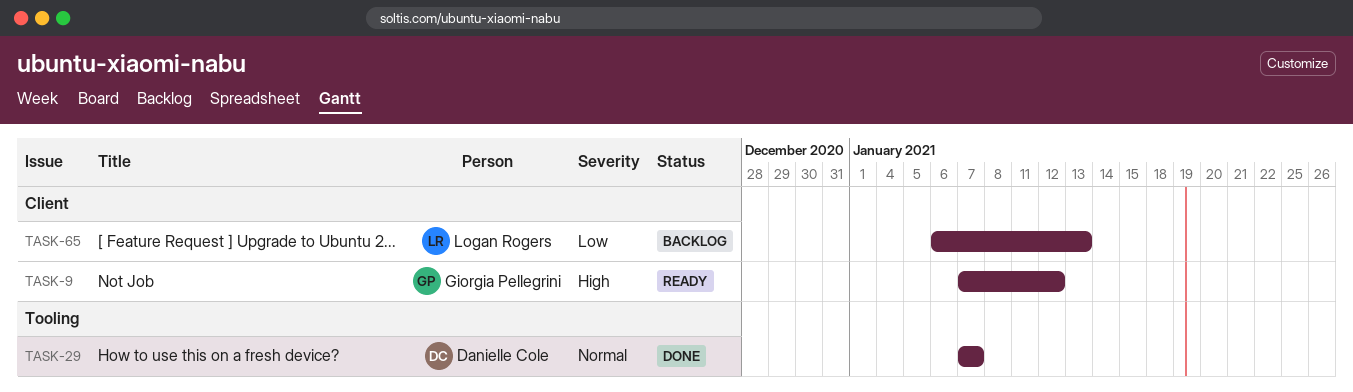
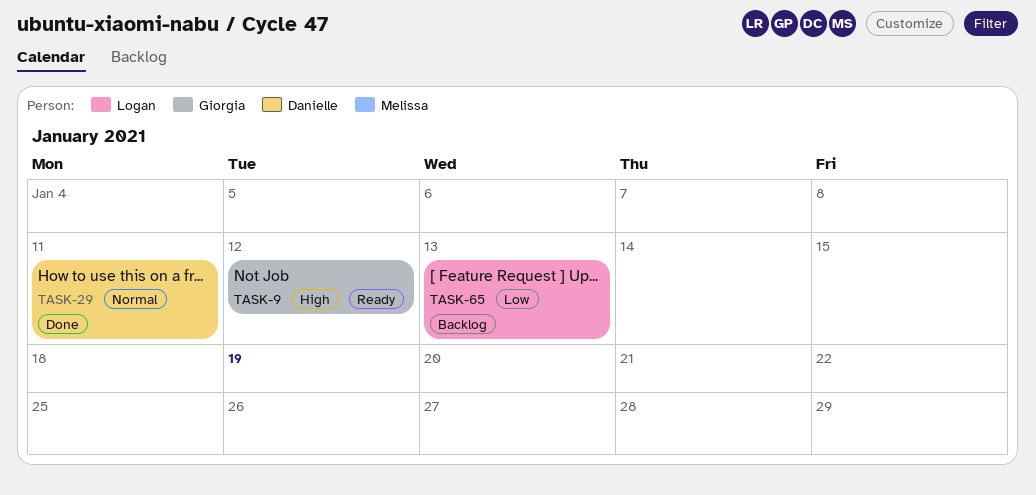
TASK-29, due: Jan 7 -> Jan 11

